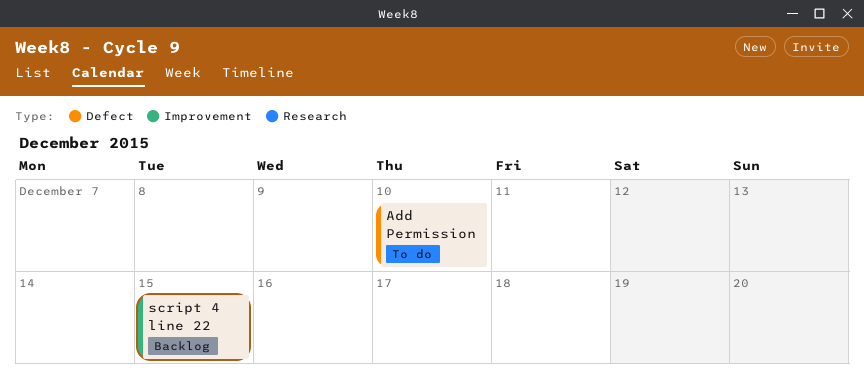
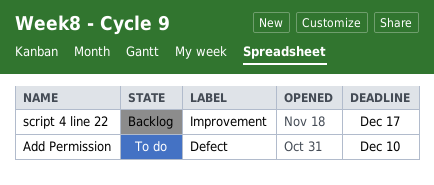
script 4 line 22, due: Dec 15 -> Dec 17

